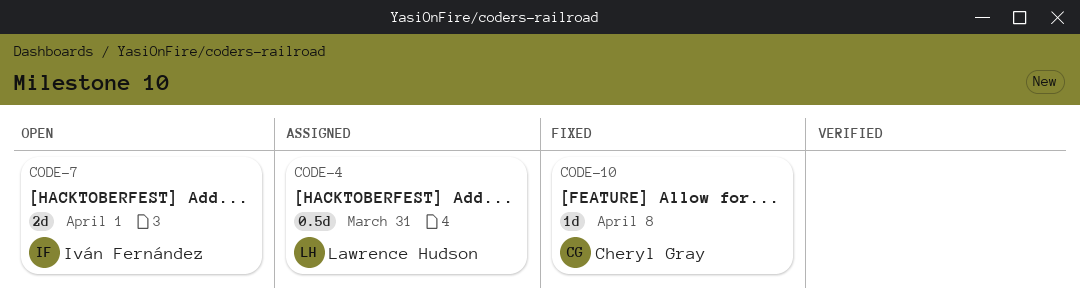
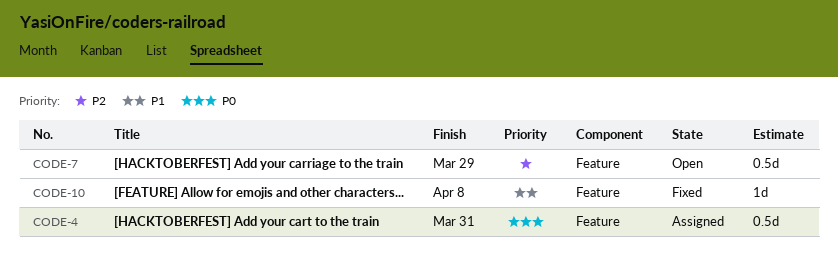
CODE-7, estimate: 2d -> 0.5d
CODE-7, due: Apr 1 -> Mar 29

